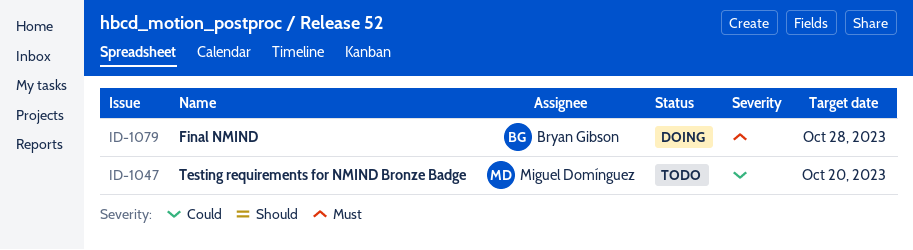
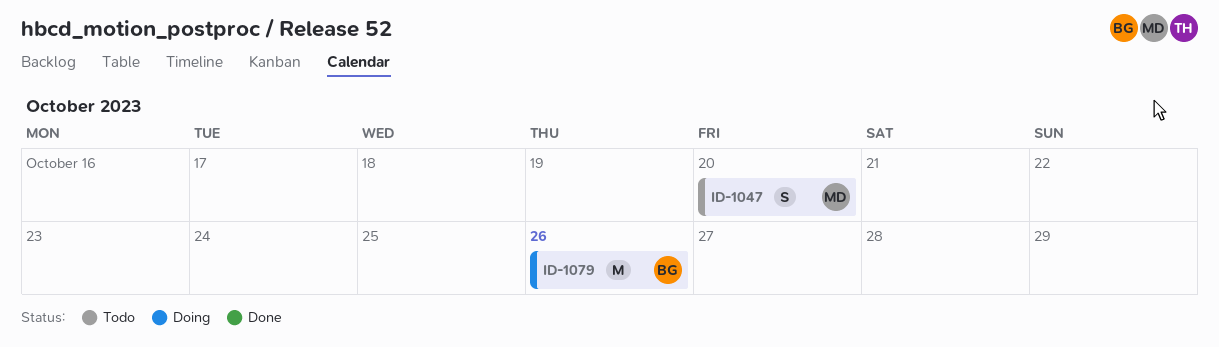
ID-1079, due: Oct 28 -> Oct 26

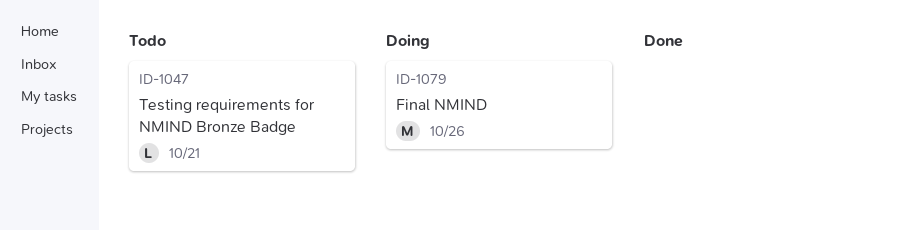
ID-1047, estimate: S -> L
ID-1047, due: Oct 20 -> Oct 21

